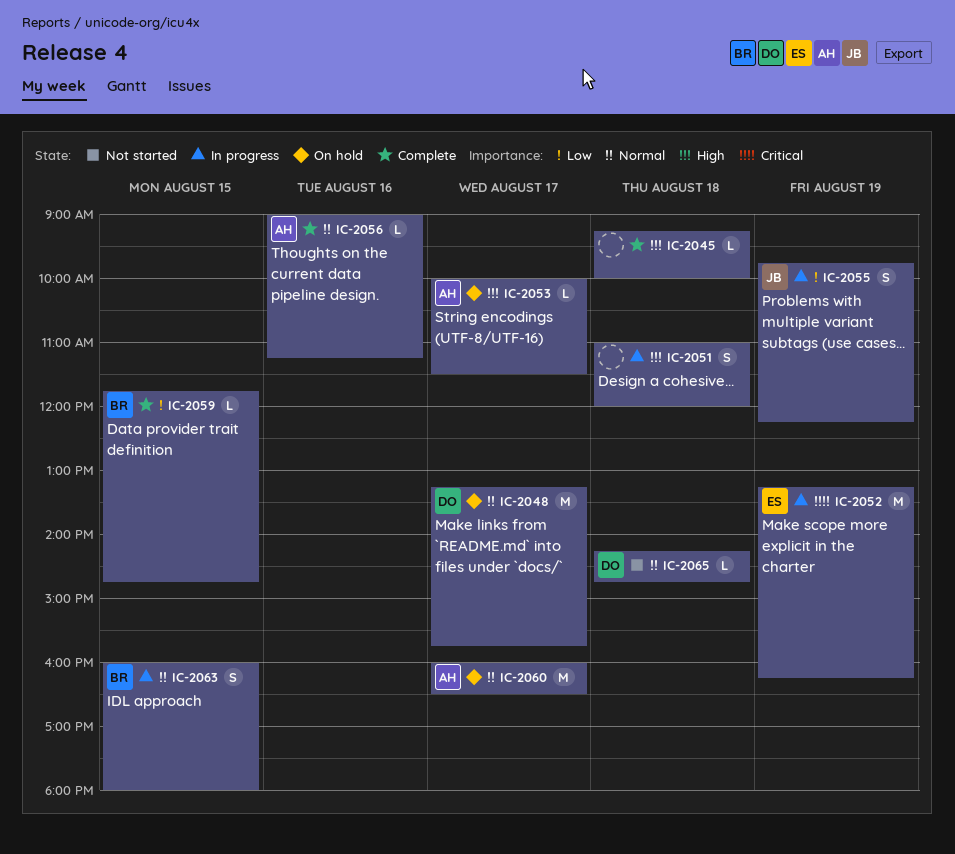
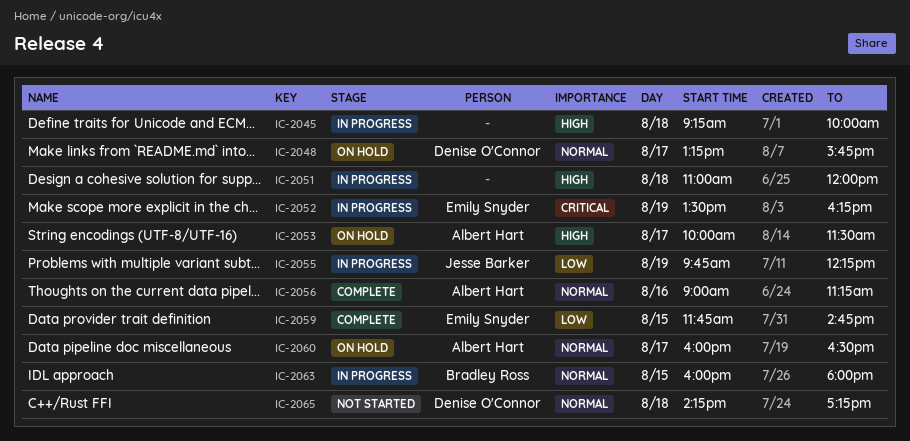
IC-2045, status: Complete -> In progress
IC-2052, begins: 13:15 -> 13:30
IC-2059, owner: Bradley Ross -> Emily Snyder
IC-2065, ends: 14:45 -> 17:15

